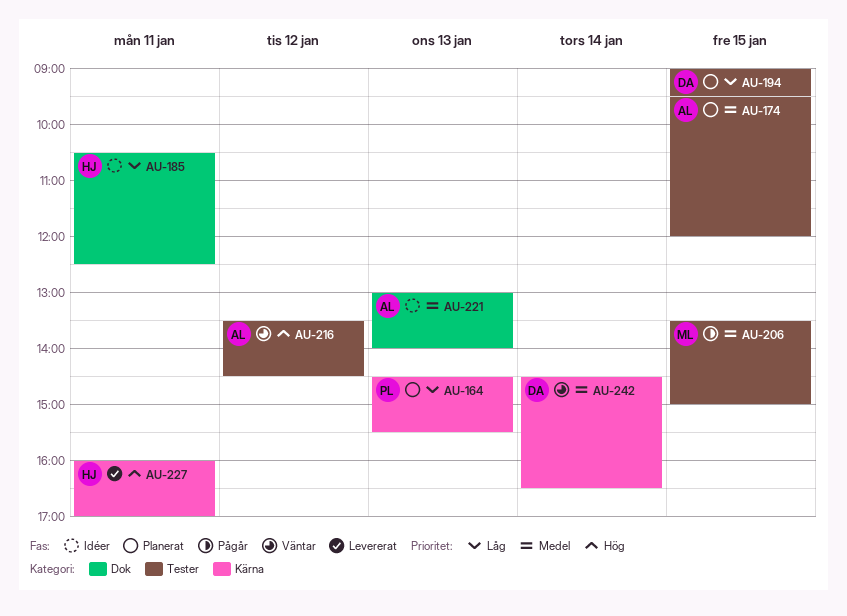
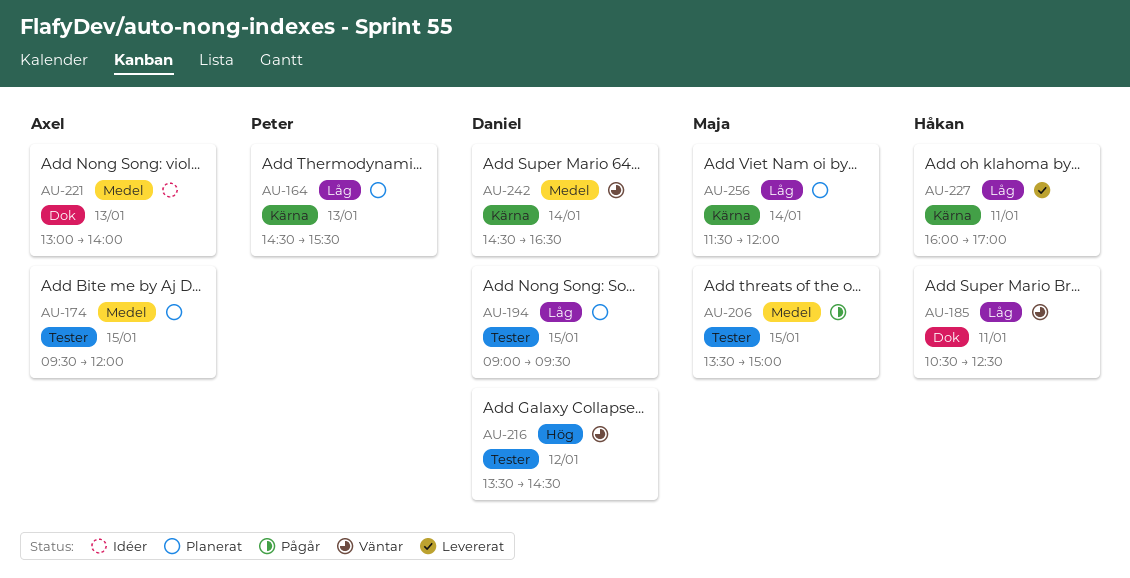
AU-185, status: Idéer -> Väntar
AU-216, owner: Axel -> Daniel
AU-227, priority: Hög -> Låg
AU-256: none -> present

